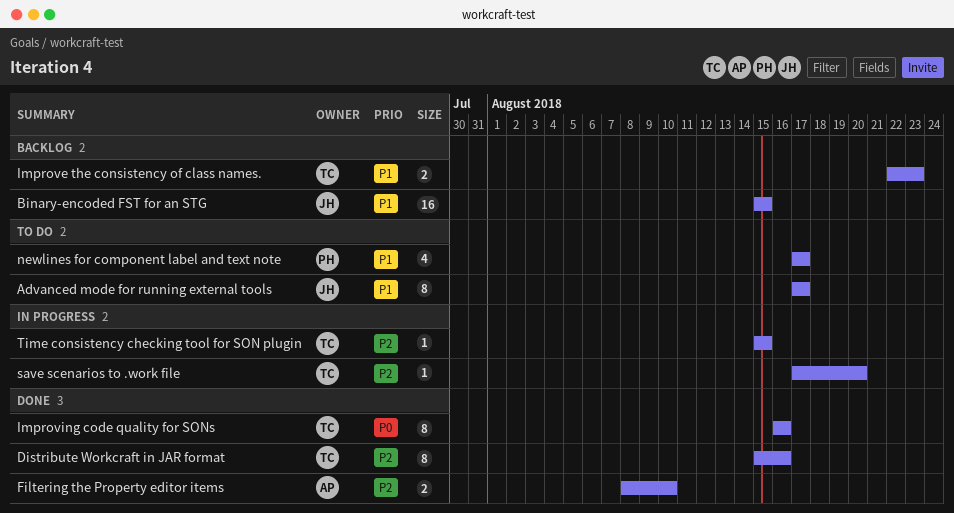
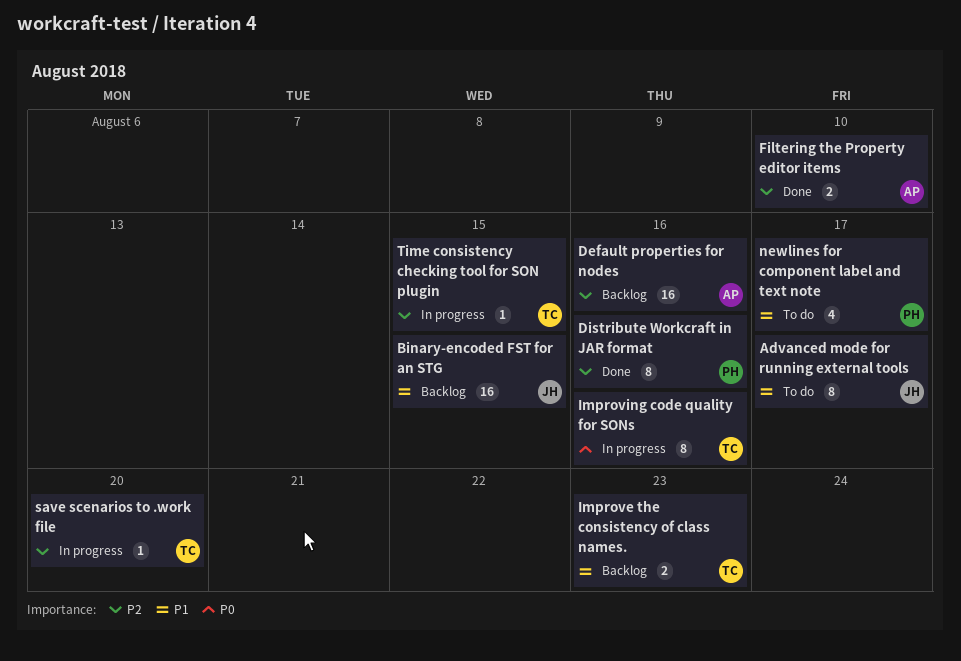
Default properties for nodes: none -> present
Distribute Workcraft in JAR format, owner: TC -> PH
Improving code quality for SONs, status: Done -> In progress

